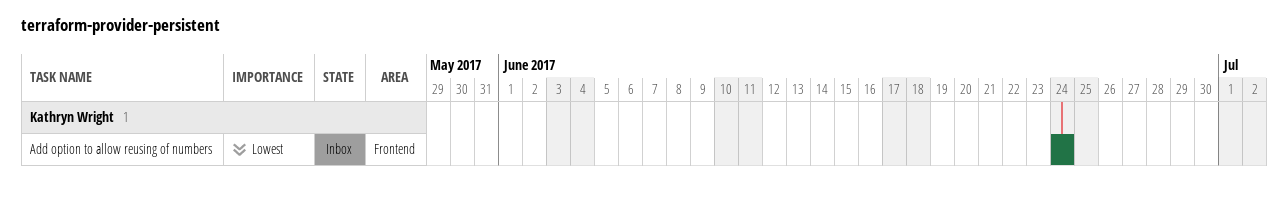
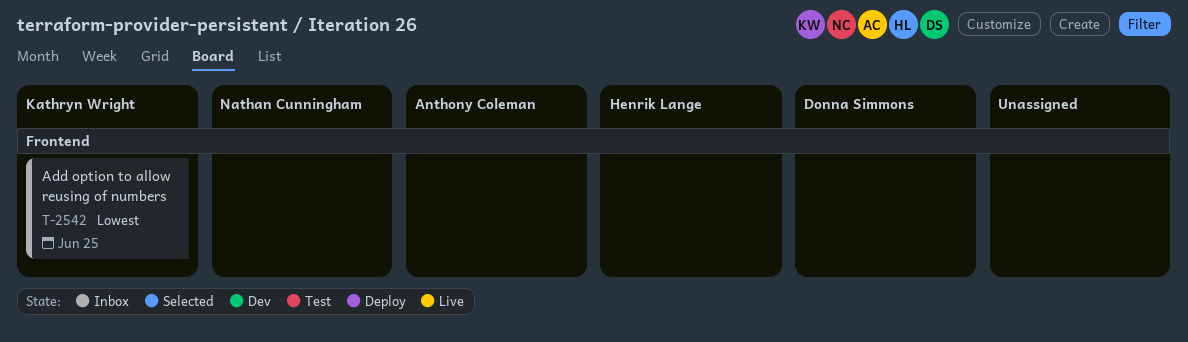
Add option to allow reusing of numbers, due: Jun 24 -> Jun 25

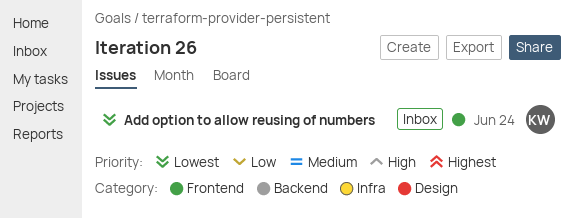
Add option to allow reusing of numbers, due: Jun 25 -> Jun 24

